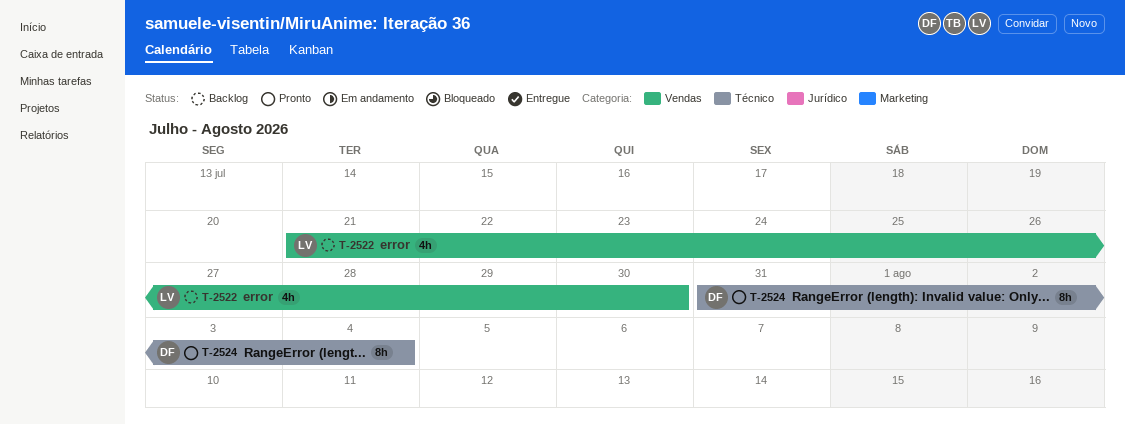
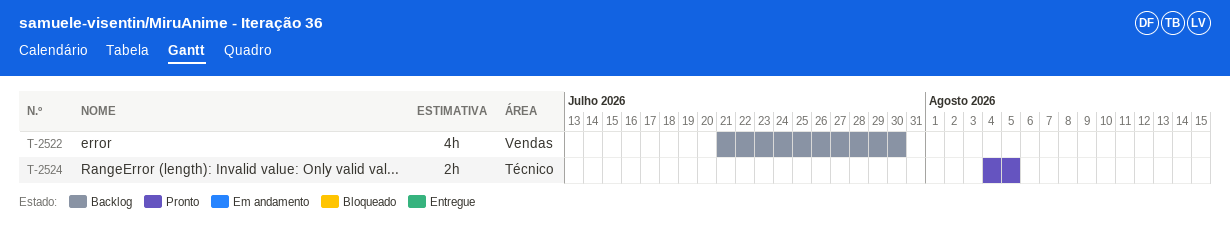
T-2524, estimate: 8h -> 2h
T-2524, start: Jul 31 -> Aug 4
T-2524, due: Aug 4 -> Aug 5

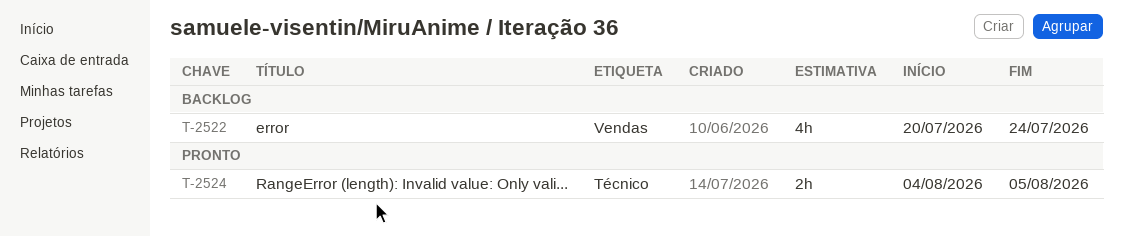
T-2522, start: Jul 21 -> Jul 20
T-2522, due: Jul 30 -> Jul 24

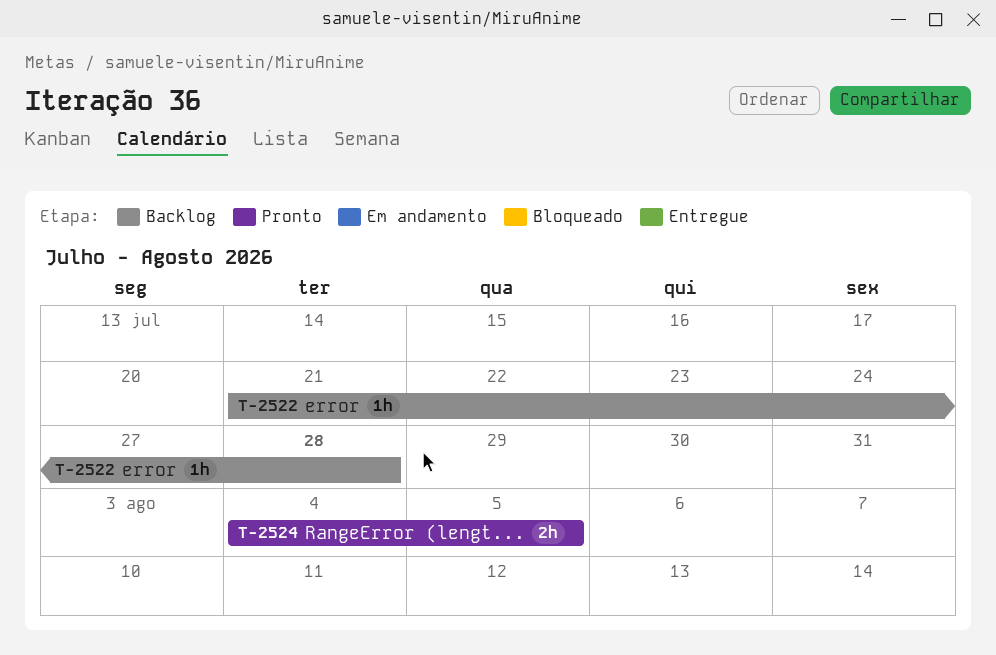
T-2522, estimate: 4h -> 1h
T-2522, start: Jul 20 -> Jul 21
T-2522, due: Jul 24 -> Jul 28

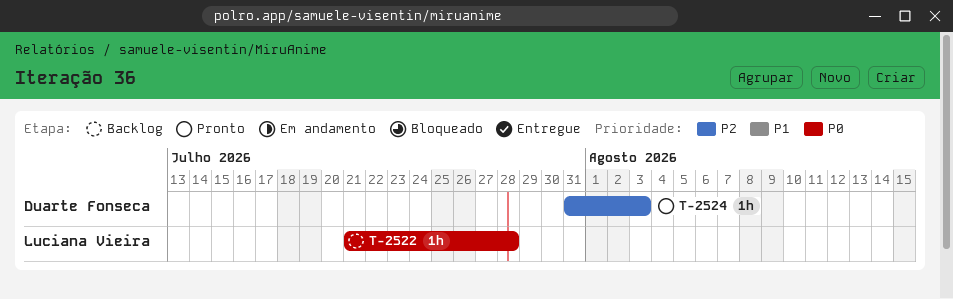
T-2524, estimate: 2h -> 1h
T-2524, start: Aug 4 -> Jul 31
T-2524, due: Aug 5 -> Aug 3

